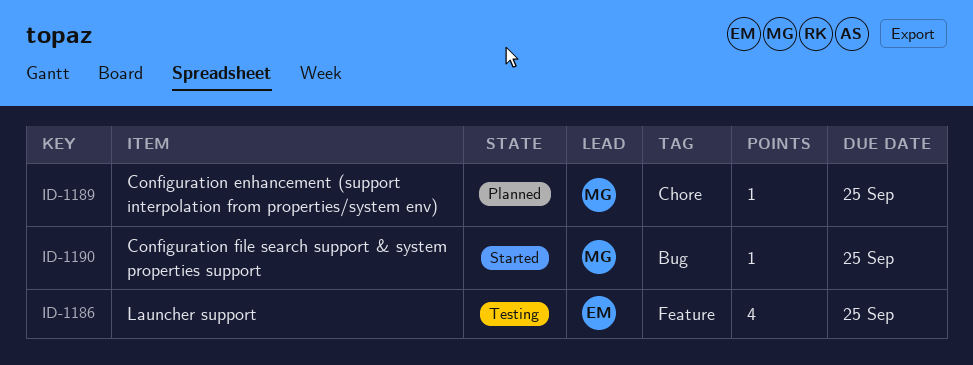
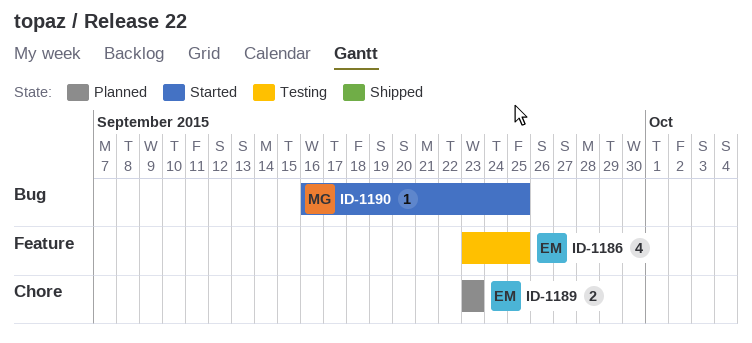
ID-1189, owner: MG -> EM
ID-1189, estimate: 1 -> 2
ID-1189, due: Sep 25 -> Sep 23

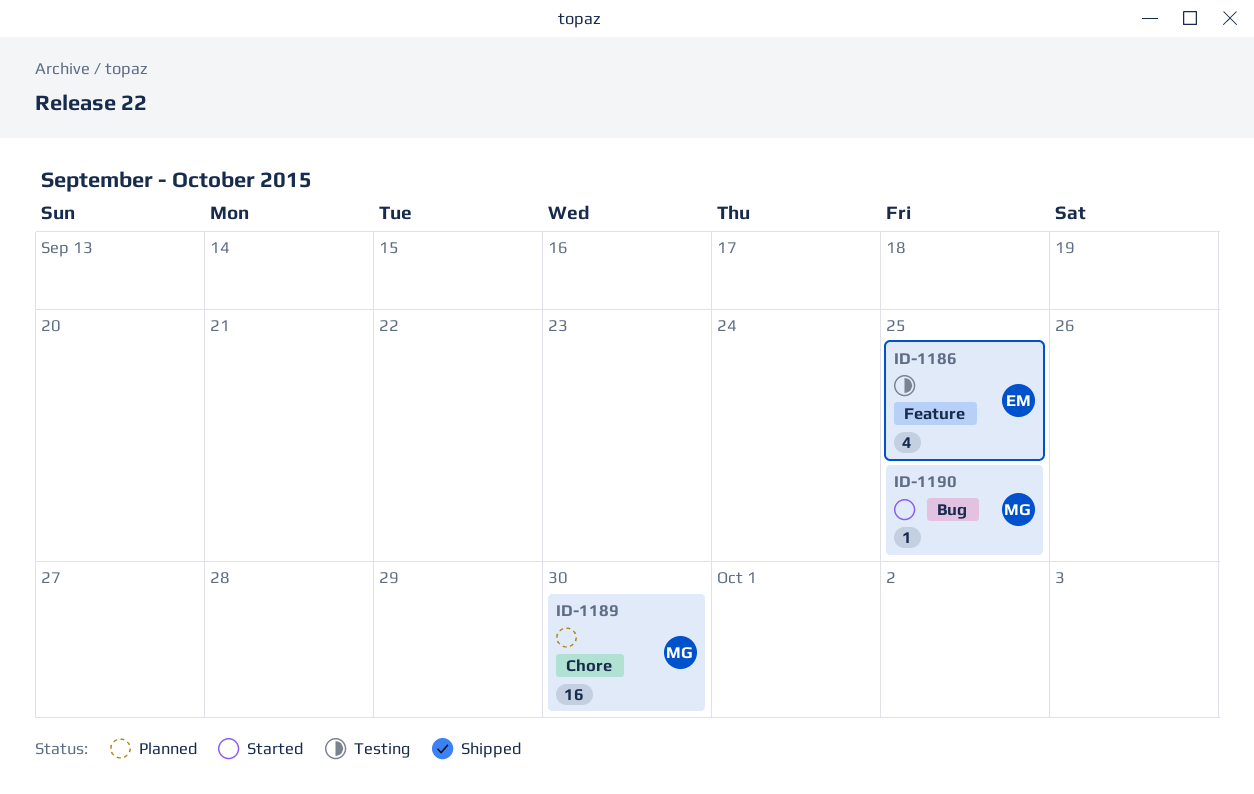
ID-1189, owner: EM -> MG
ID-1189, estimate: 2 -> 16
ID-1189, due: Sep 23 -> Sep 30

